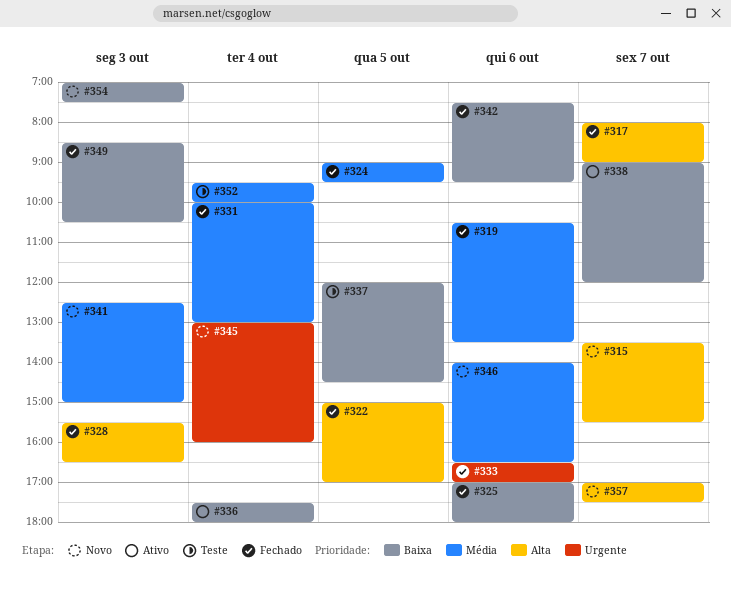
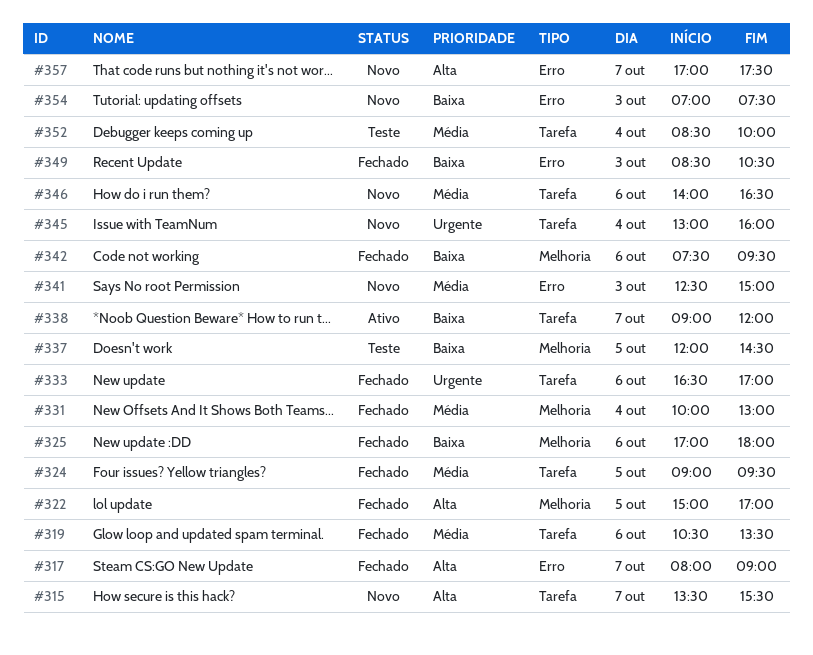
#328: present -> none
#336: present -> none
#352, begins: 09:30 -> 08:30

